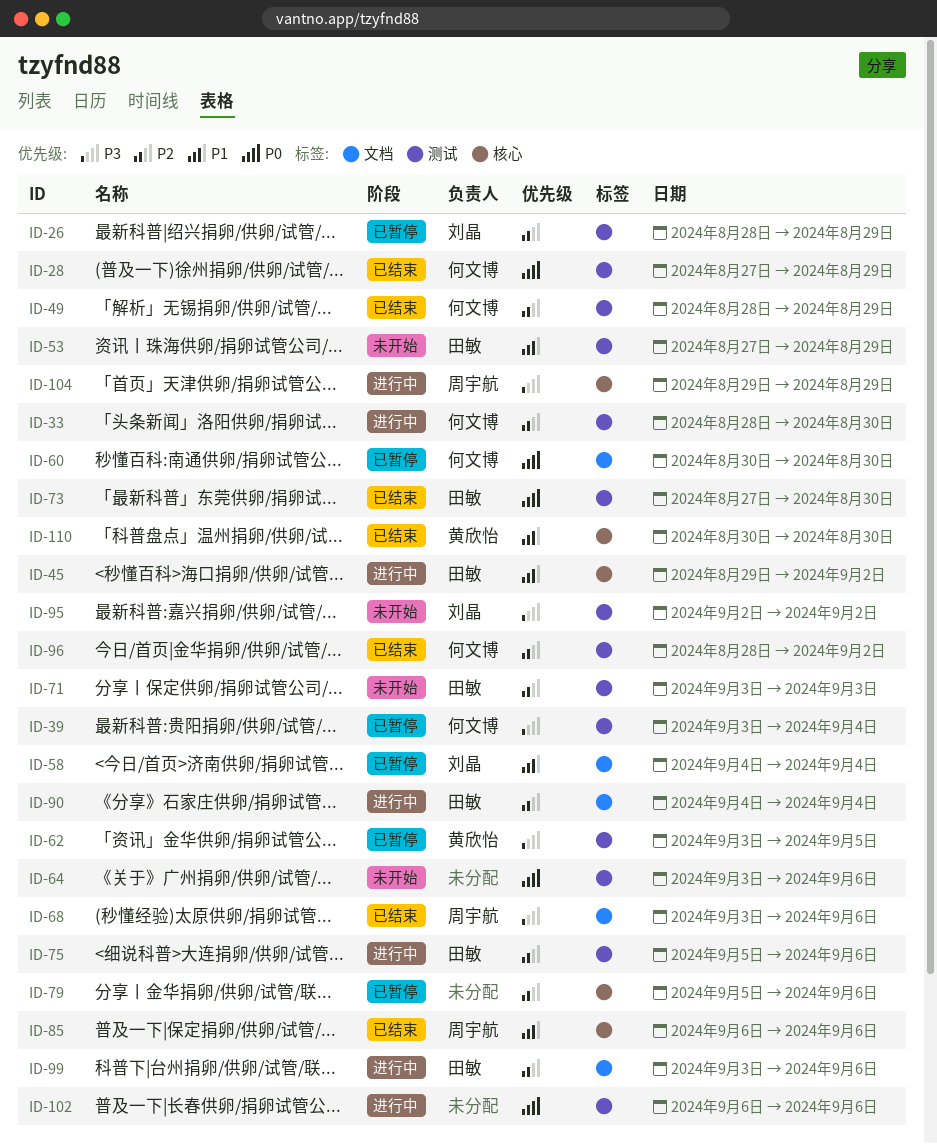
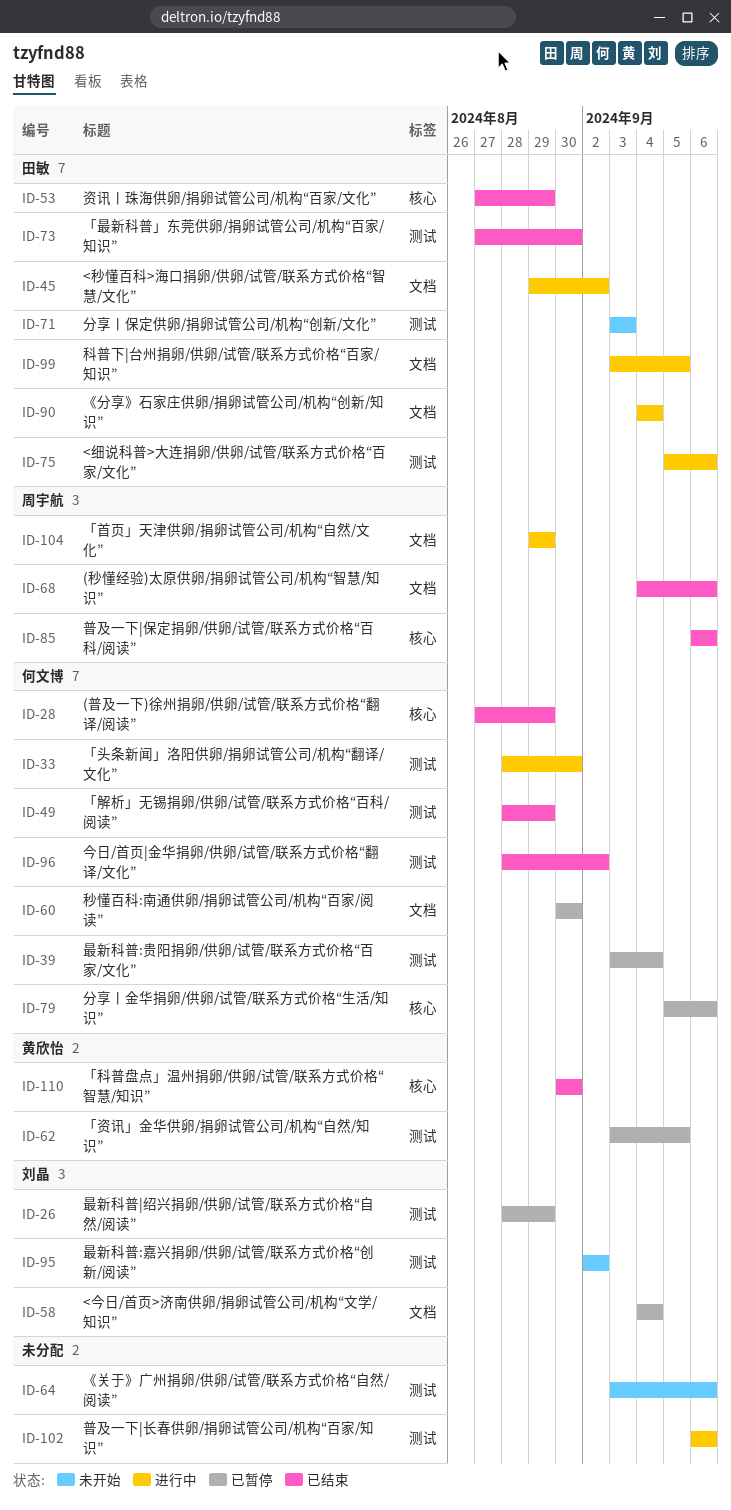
ID-28, label: 测试 -> 核心
ID-45, label: 核心 -> 文档
ID-53, status: 未开始 -> 已结束
ID-53, label: 测试 -> 核心
ID-68, start: Sep 3 -> Sep 4
ID-79, owner: none -> 何文博
ID-99, due: Sep 6 -> Sep 5
ID-104, label: 核心 -> 文档

